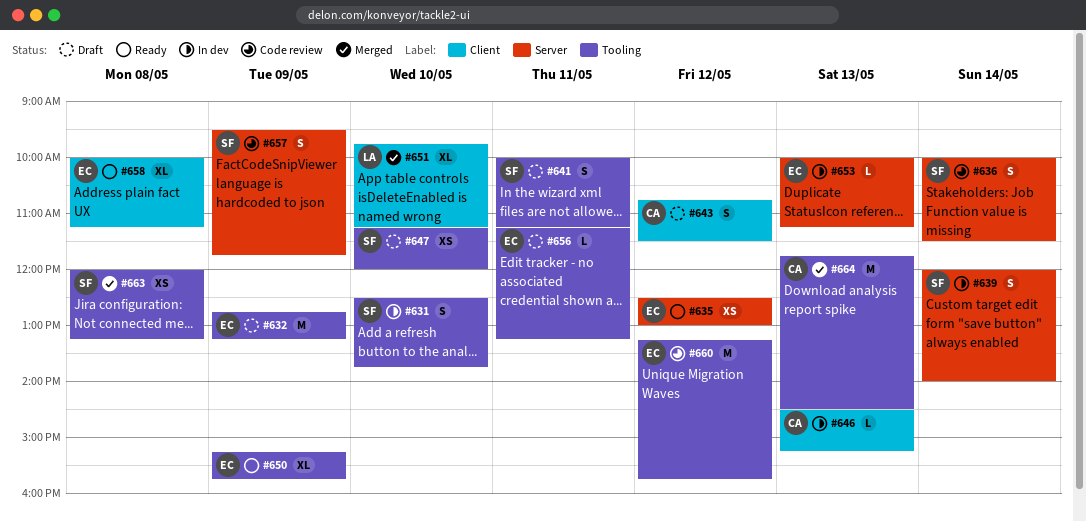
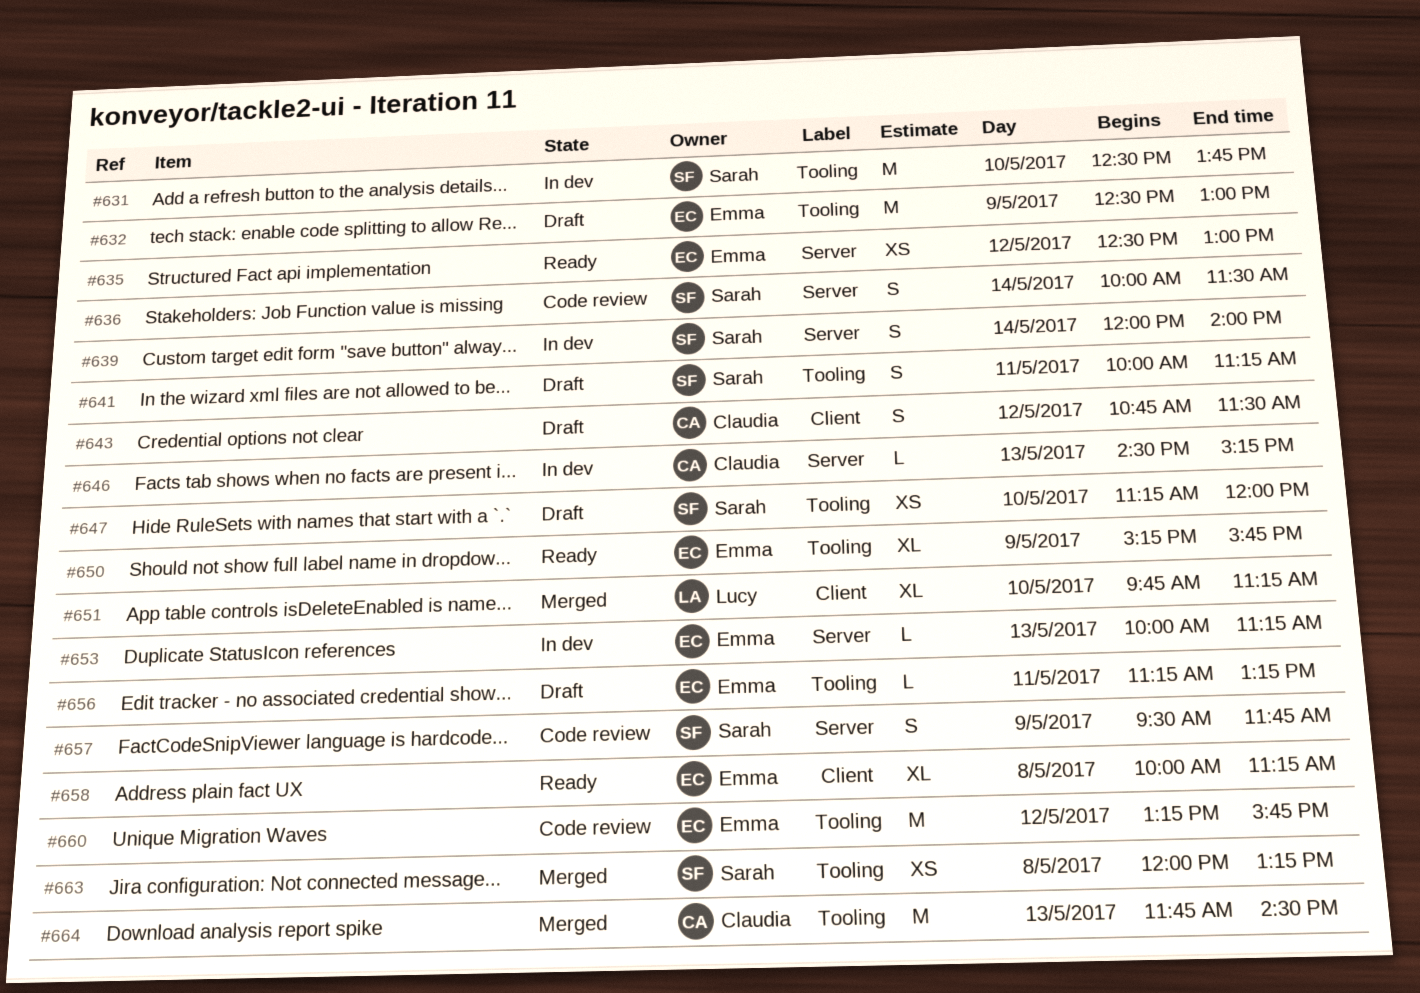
#631, estimate: S -> M
#632, begins: 12:45 -> 12:30
#632, ends: 13:15 -> 13:00
#646, label: Client -> Server

